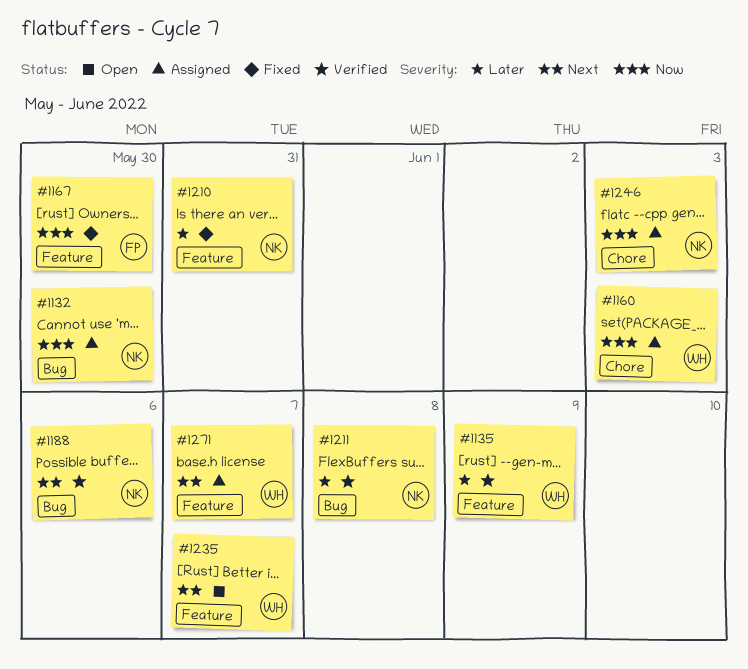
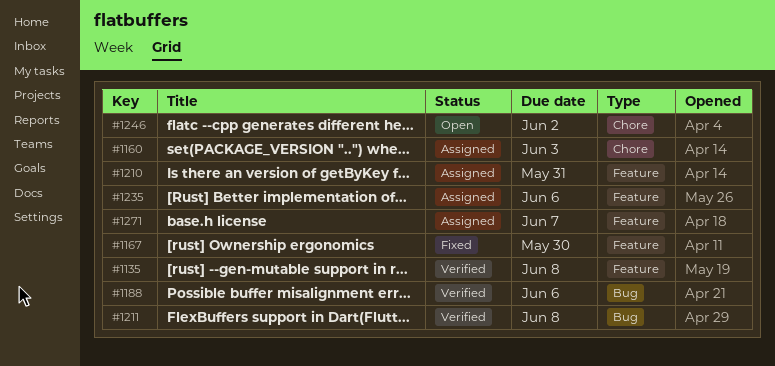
#1132: present -> none
#1135, due: Jun 9 -> Jun 8
#1210, status: Fixed -> Assigned
#1235, status: Open -> Assigned
#1235, due: Jun 7 -> Jun 6
#1246, status: Assigned -> Open
#1246, due: Jun 3 -> Jun 2

